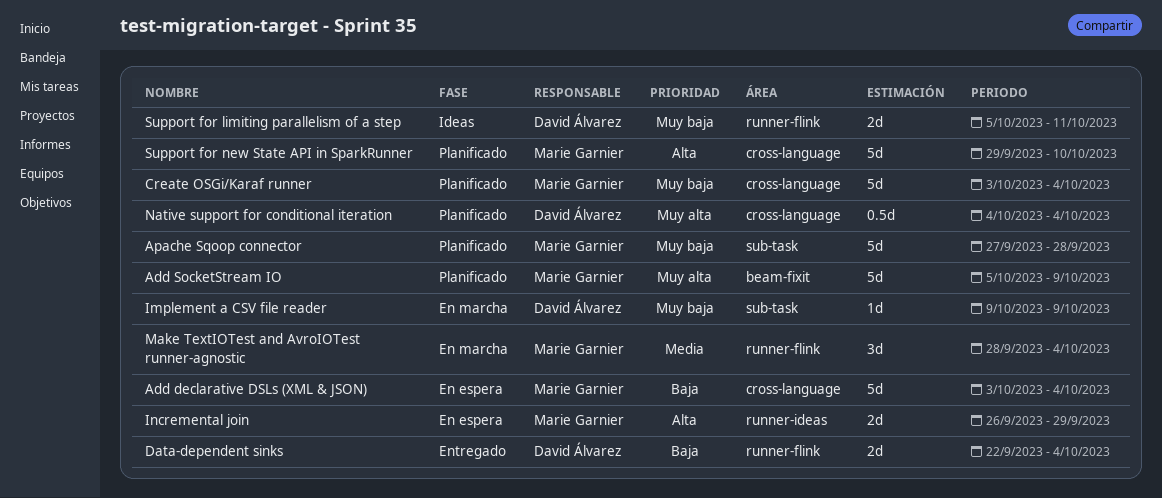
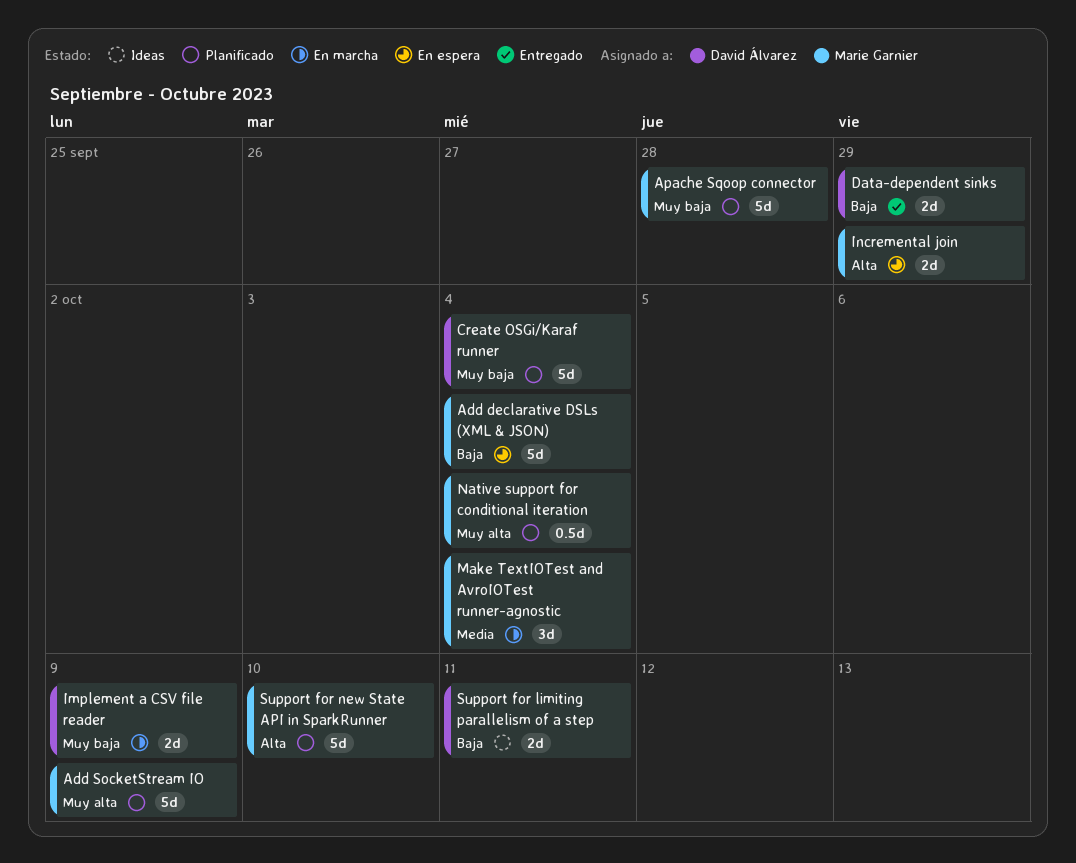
Create OSGi/Karaf runner, owner: Marie Garnier -> David Álvarez
Data-dependent sinks, due: Oct 4 -> Sep 29
Implement a CSV file reader, estimate: 1d -> 2d
Native support for conditional iteration, owner: David Álvarez -> Marie Garnier
Support for limiting parallelism of a step, priority: Muy baja -> Baja

